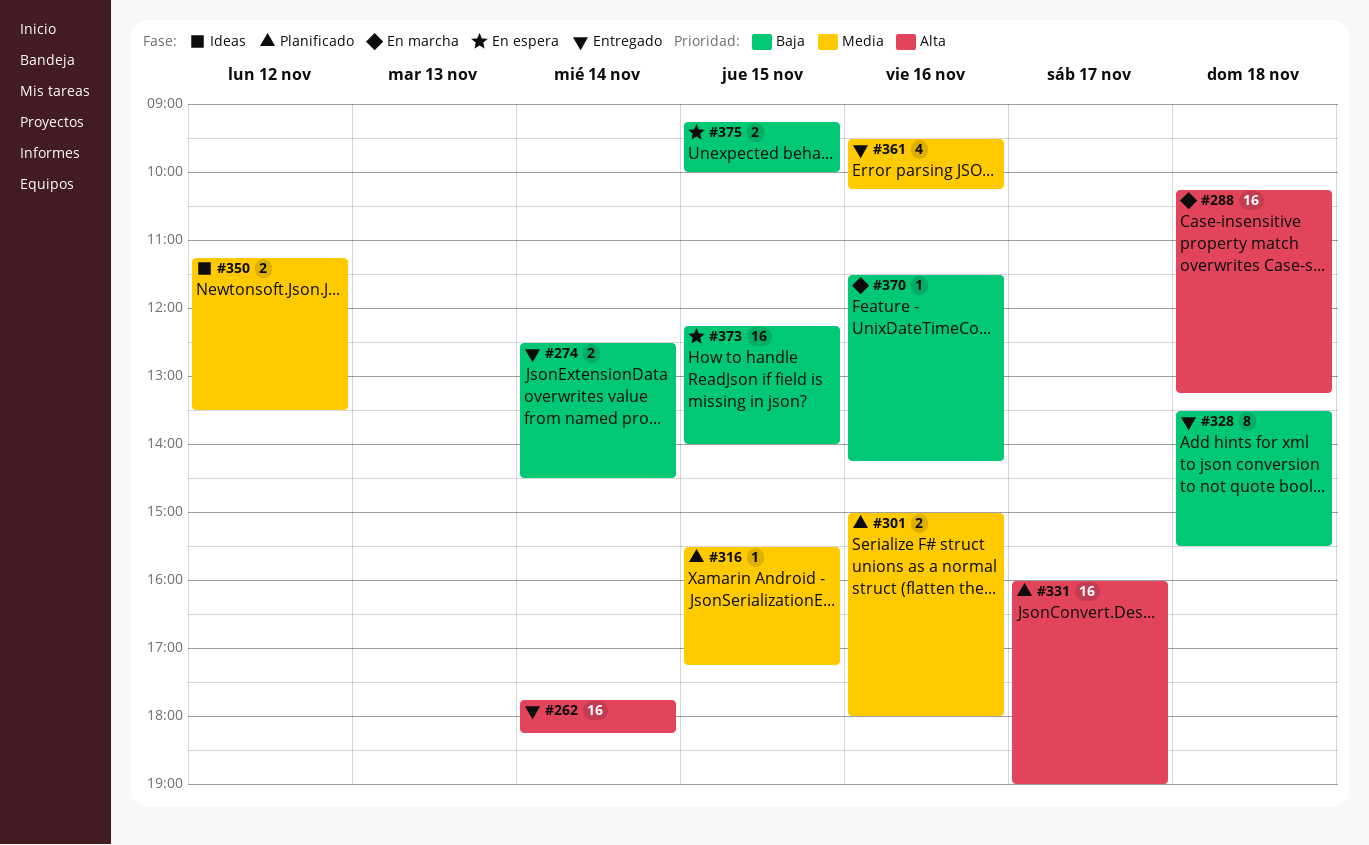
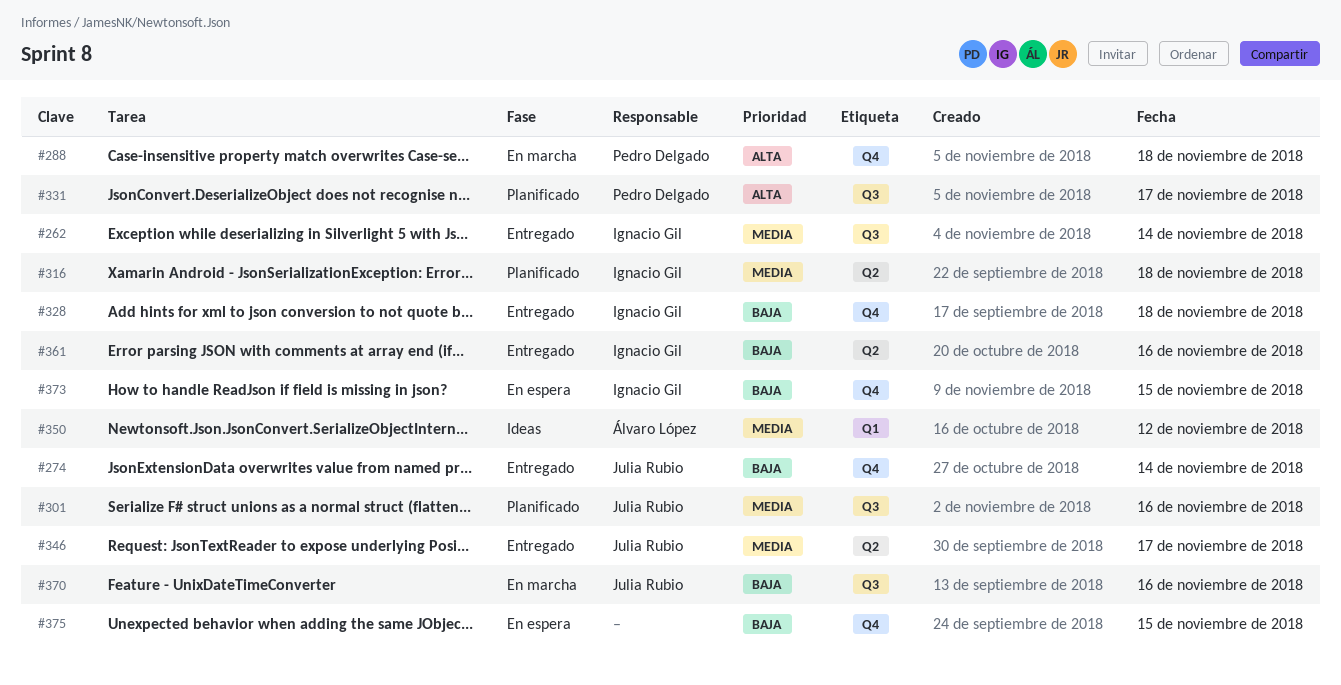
#262, priority: Alta -> Media
#316, day: Nov 15 -> Nov 18
#346: none -> present
#361, priority: Media -> Baja

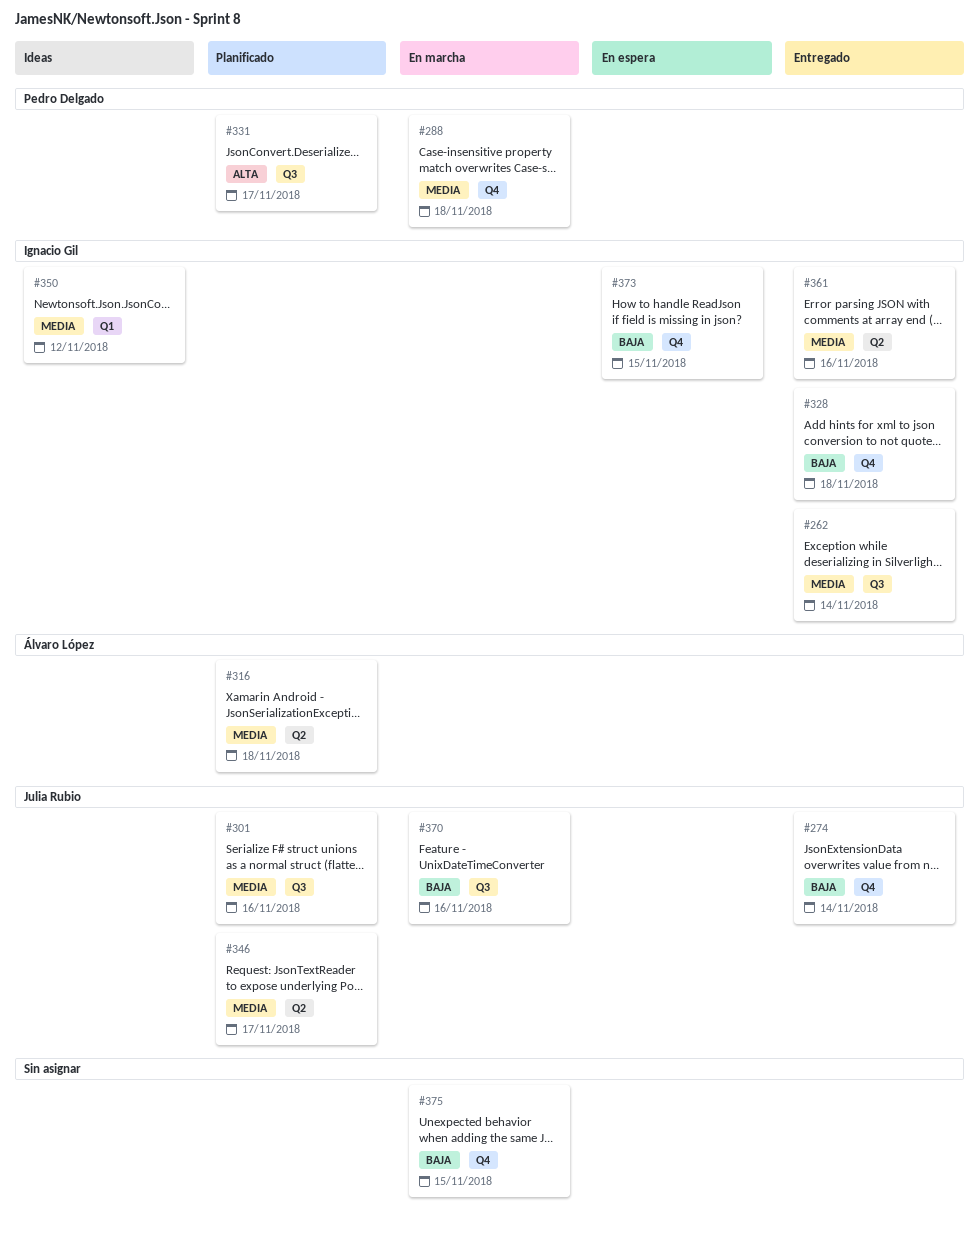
#288, priority: Alta -> Media
#316, owner: Ignacio Gil -> Álvaro López
#346, status: Entregado -> Planificado
#350, owner: Álvaro López -> Ignacio Gil
#361, priority: Baja -> Media
#375, status: En espera -> En marcha

